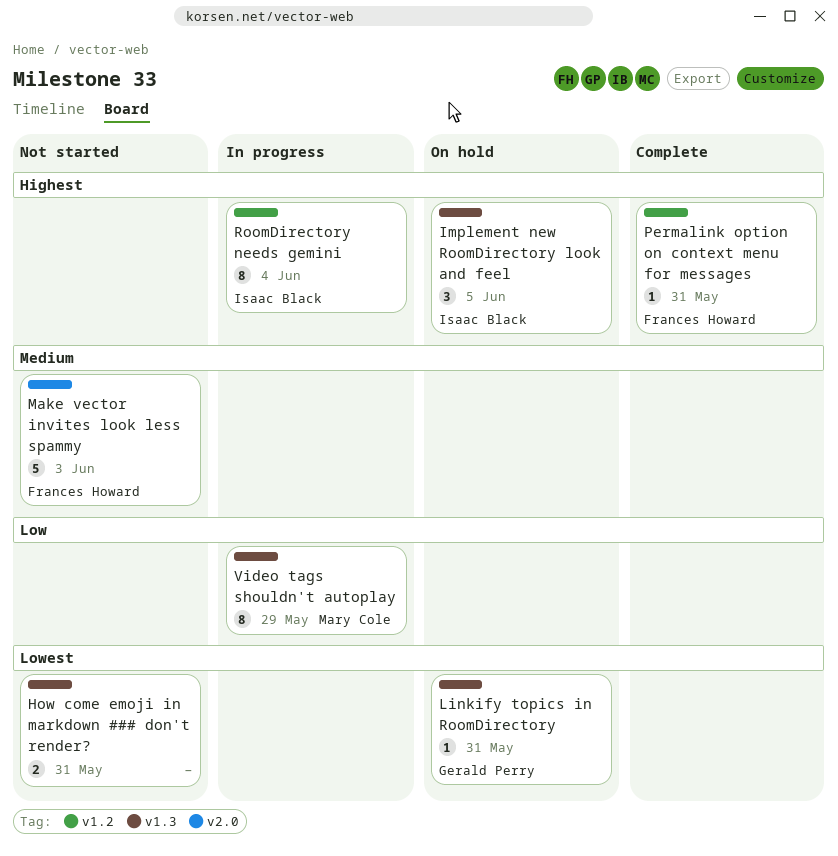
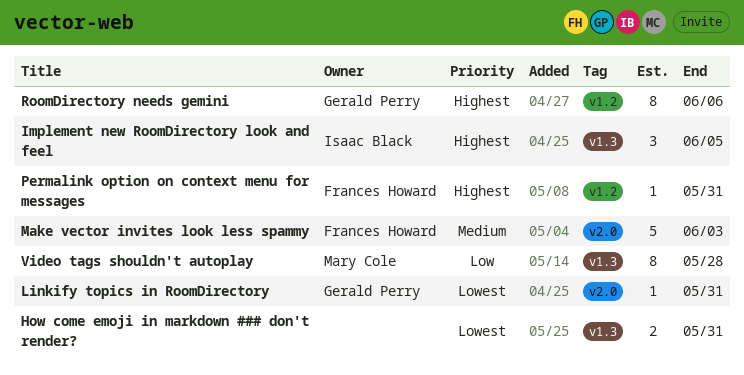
Linkify topics in RoomDirectory, label: v1.3 -> v2.0
RoomDirectory needs gemini, owner: Isaac Black -> Gerald Perry
RoomDirectory needs gemini, due: Jun 4 -> Jun 6
Video tags shouldn't autoplay, due: May 29 -> May 28

